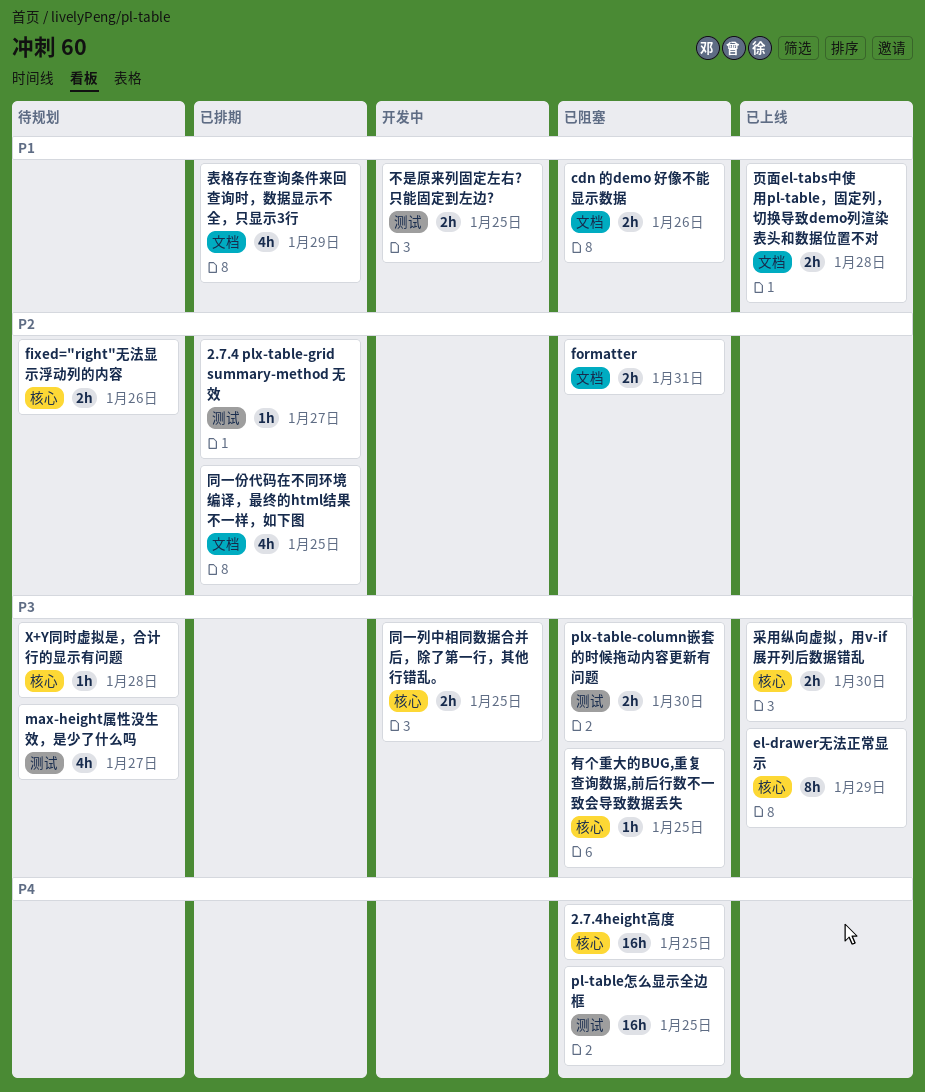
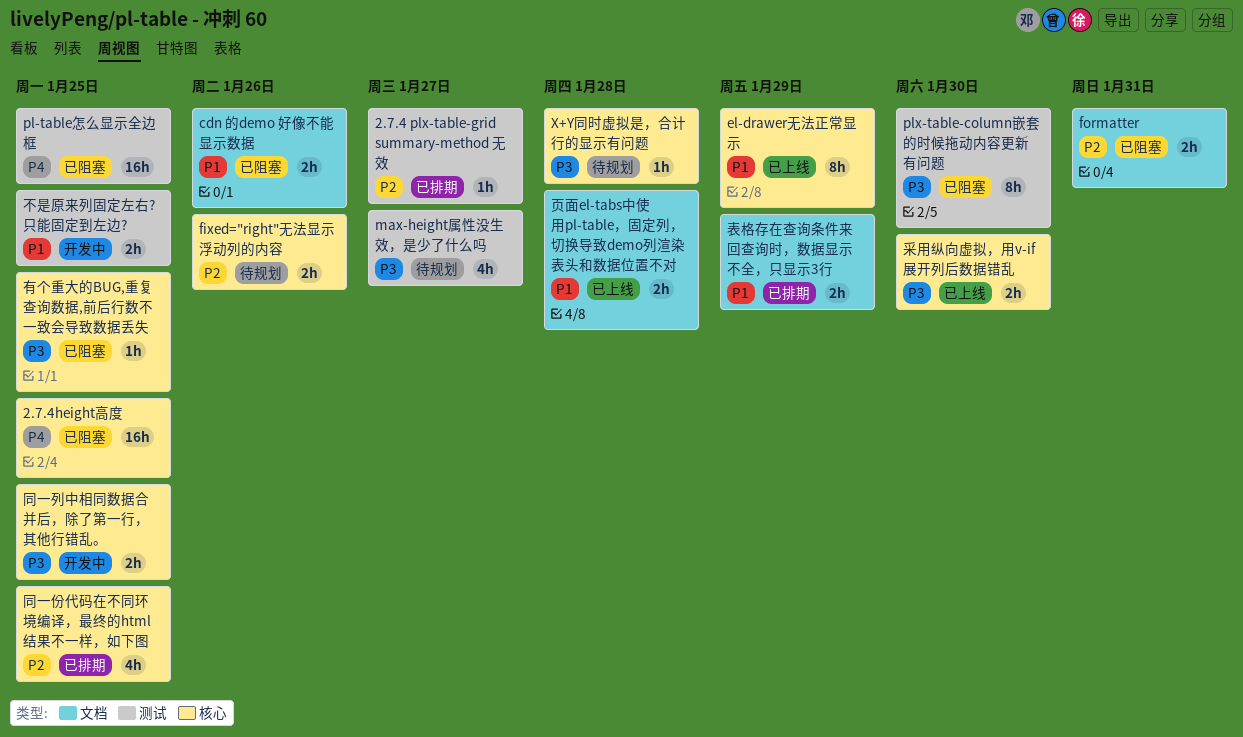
el-drawer无法正常显示, priority: P3 -> P1
plx-table-column嵌套的时候拖动内容更新有问题, estimate: 2h -> 8h
同一份代码在不同环境编译，最终的html结果不一样，如下图, label: 文档 -> 核心
表格存在查询条件来回查询时，数据显示不全，只显示3行, estimate: 4h -> 2h

